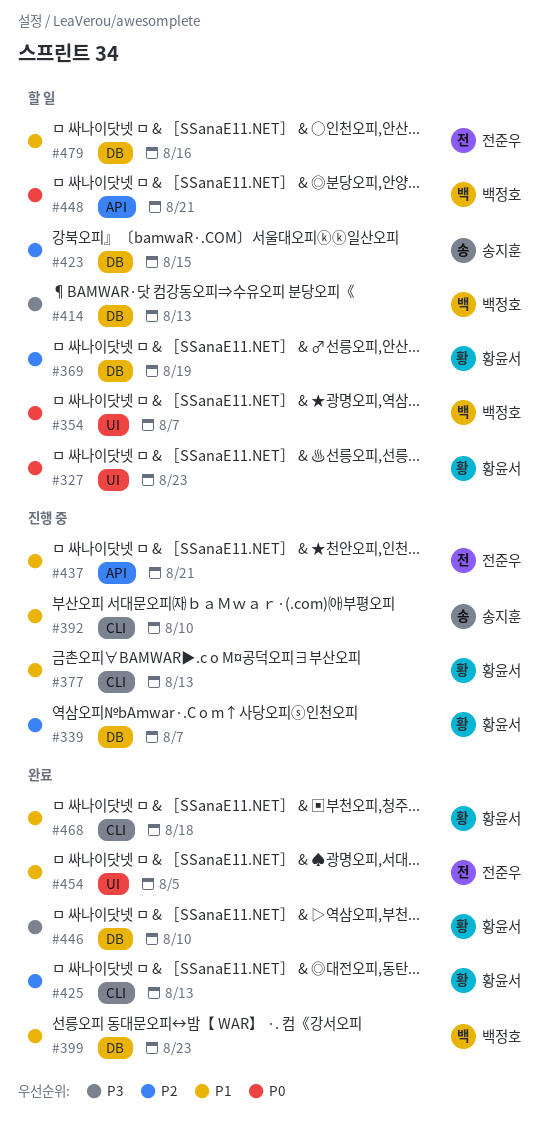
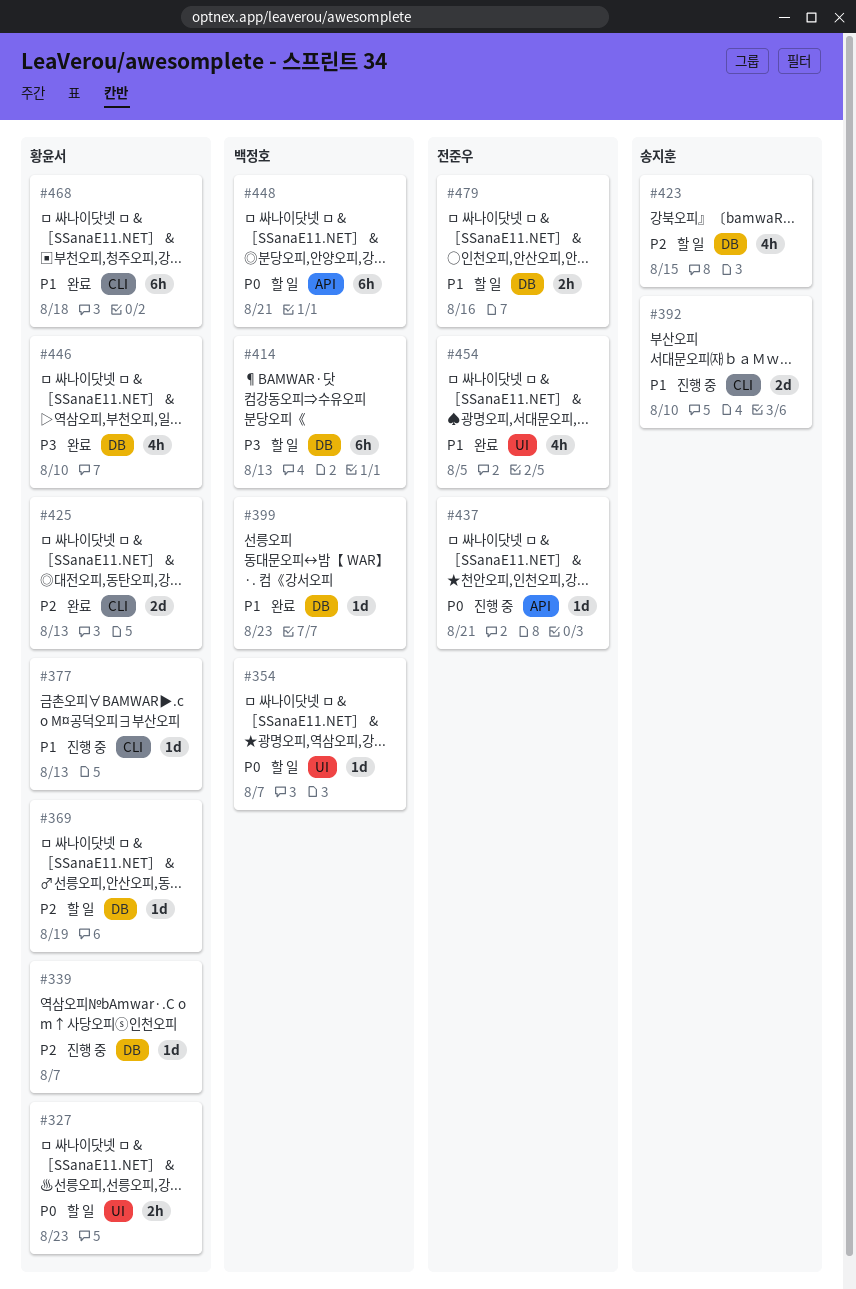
#437, priority: P1 -> P0

